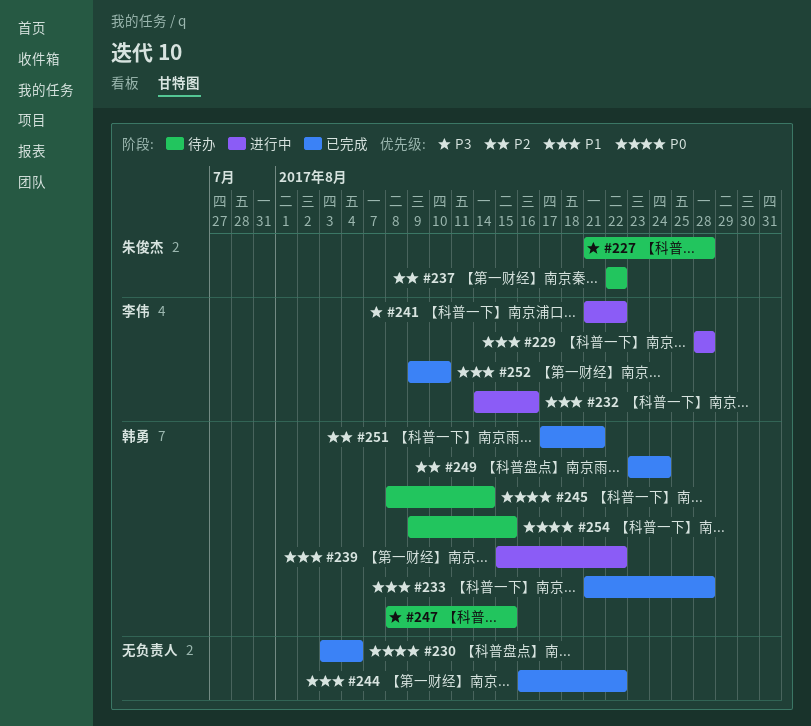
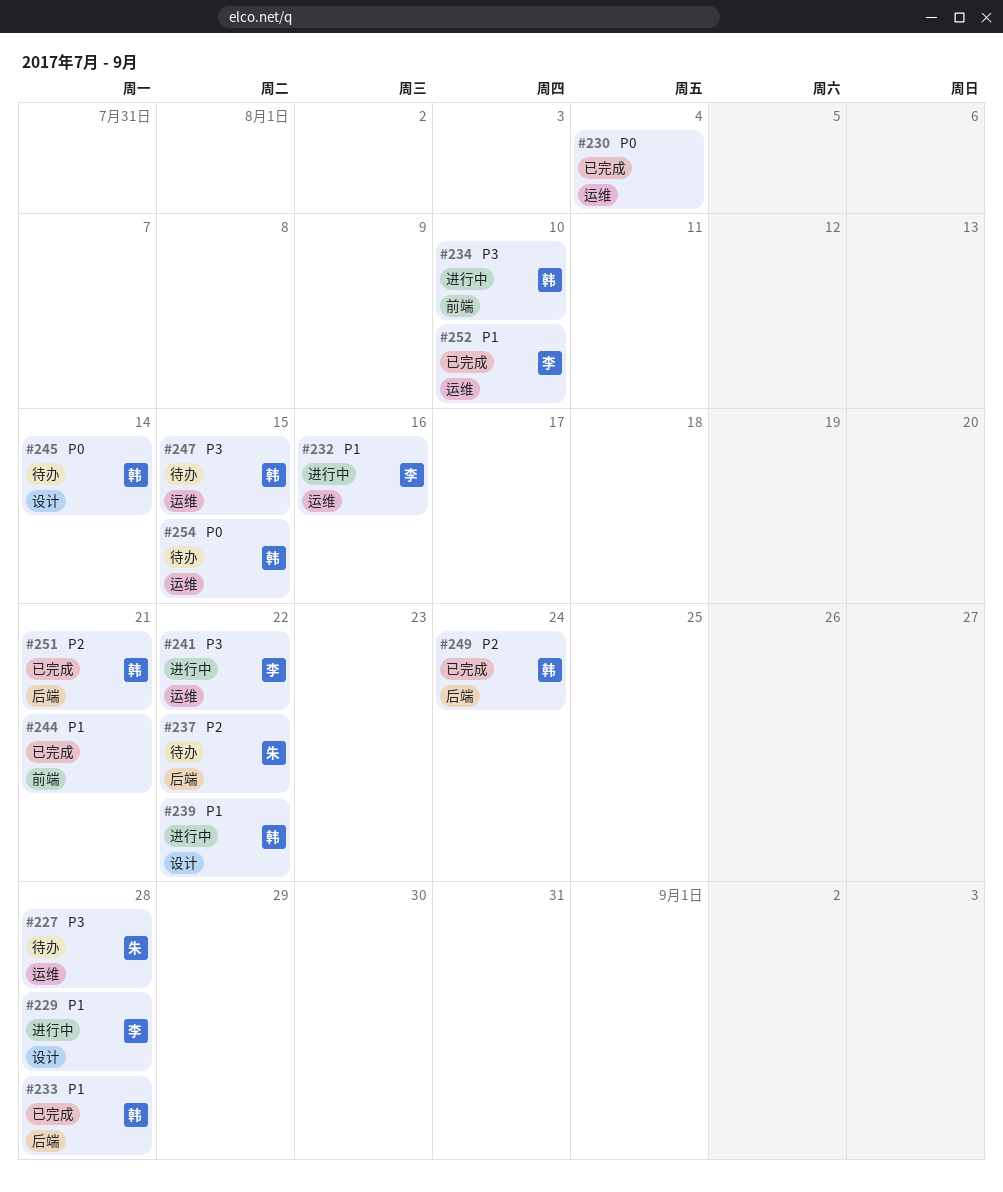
#234: none -> present
#244, due: Aug 22 -> Aug 21

